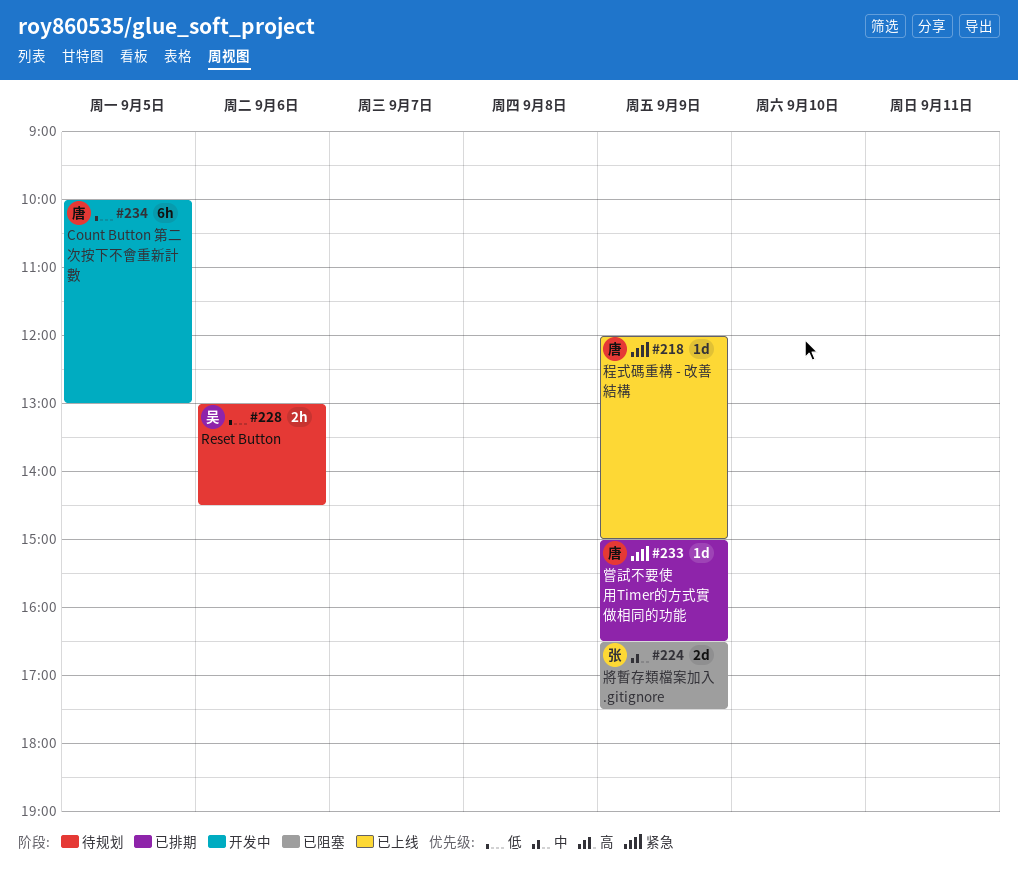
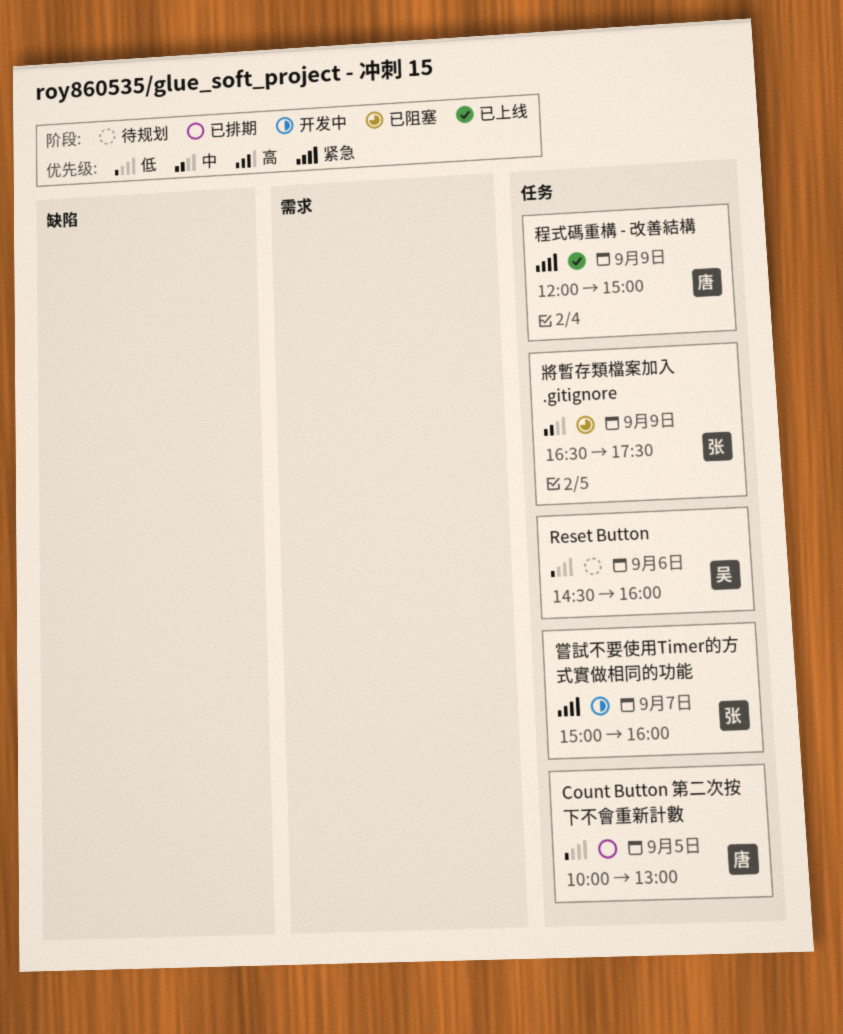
Count Button 第二次按下不會重新計數, status: 开发中 -> 已排期
Reset Button, begins: 13:00 -> 14:30
Reset Button, ends: 14:30 -> 16:00
嘗試不要使用Timer的方式實做相同的功能, status: 已排期 -> 开发中
嘗試不要使用Timer的方式實做相同的功能, owner: 唐 -> 张
嘗試不要使用Timer的方式實做相同的功能, day: Sep 9 -> Sep 7
嘗試不要使用Timer的方式實做相同的功能, ends: 16:30 -> 16:00

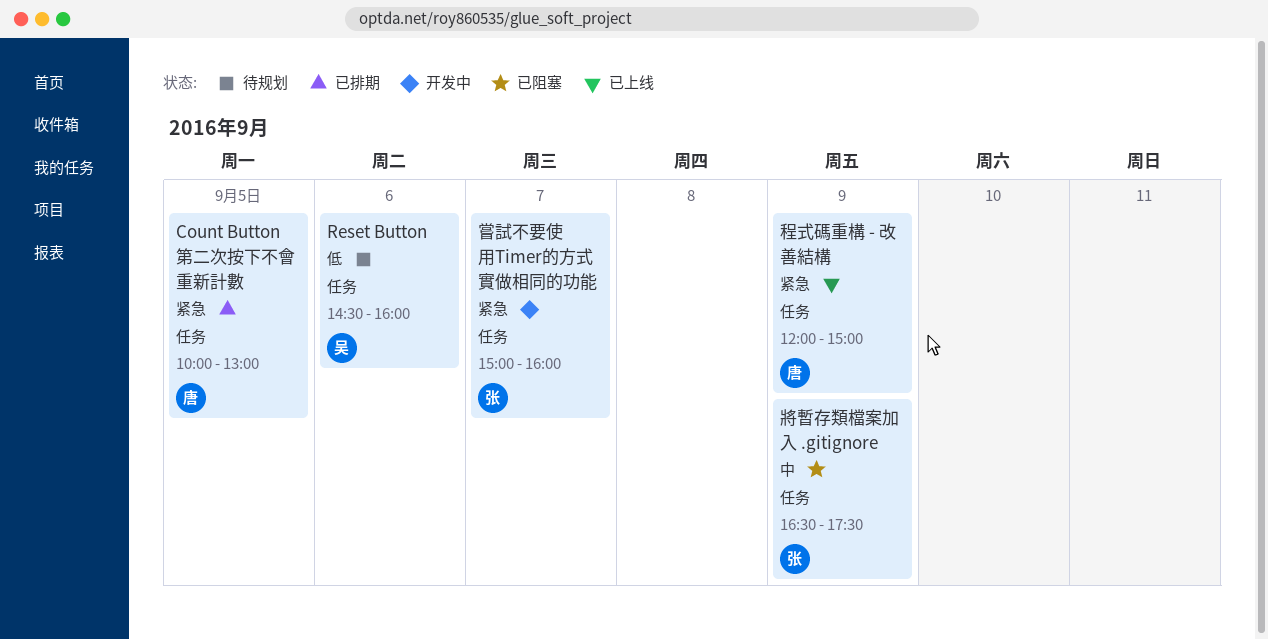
Count Button 第二次按下不會重新計數, priority: 低 -> 紧急

